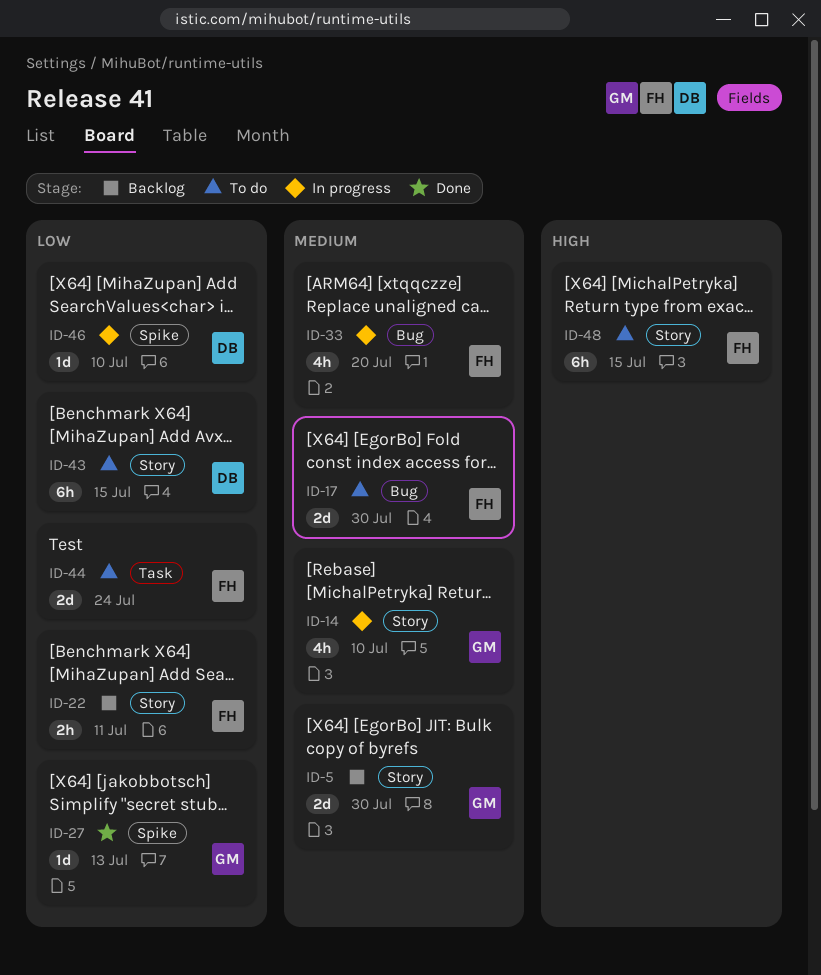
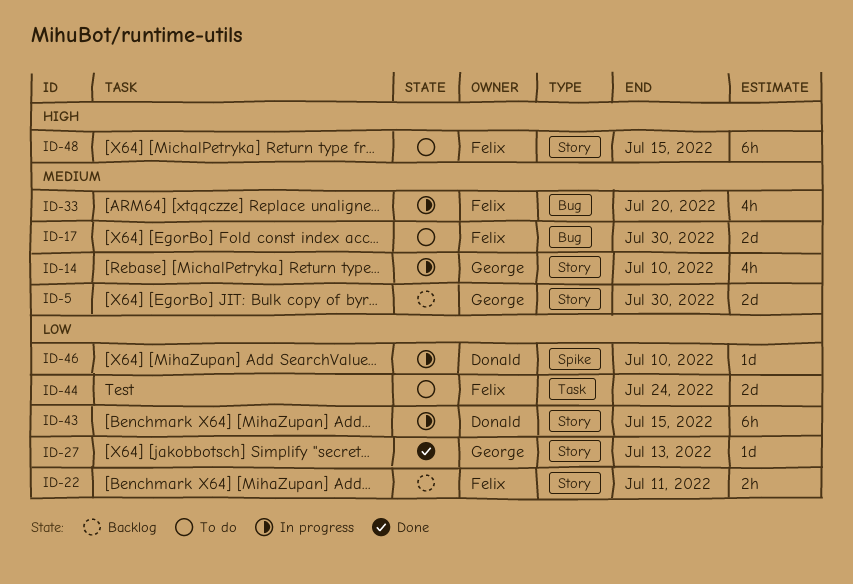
ID-27, label: Spike -> Story
ID-43, status: To do -> In progress

